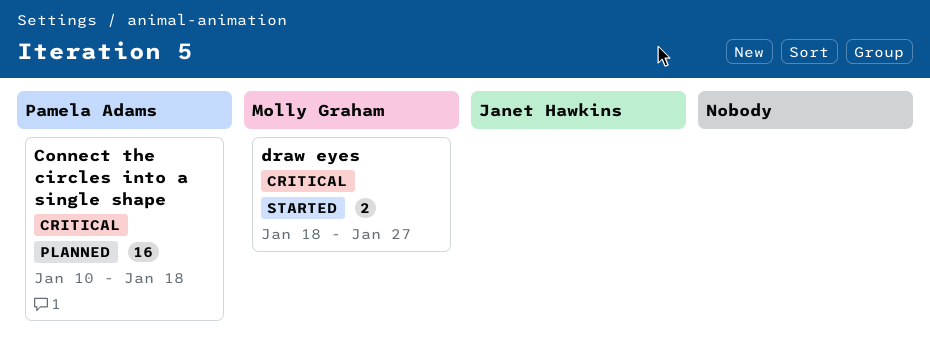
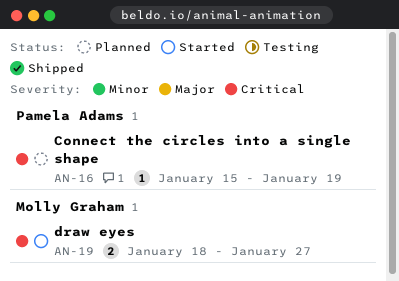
Connect the circles into a single shape, estimate: 16 -> 1
Connect the circles into a single shape, start: Jan 10 -> Jan 15
Connect the circles into a single shape, due: Jan 18 -> Jan 19

